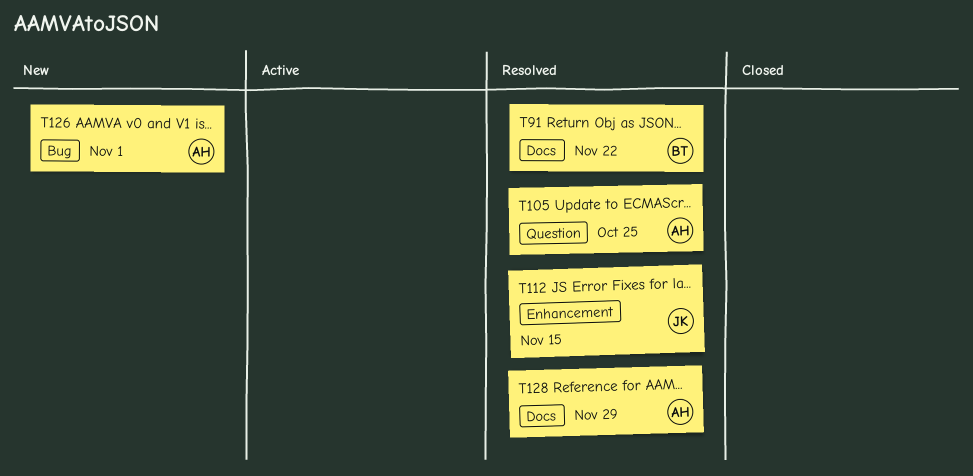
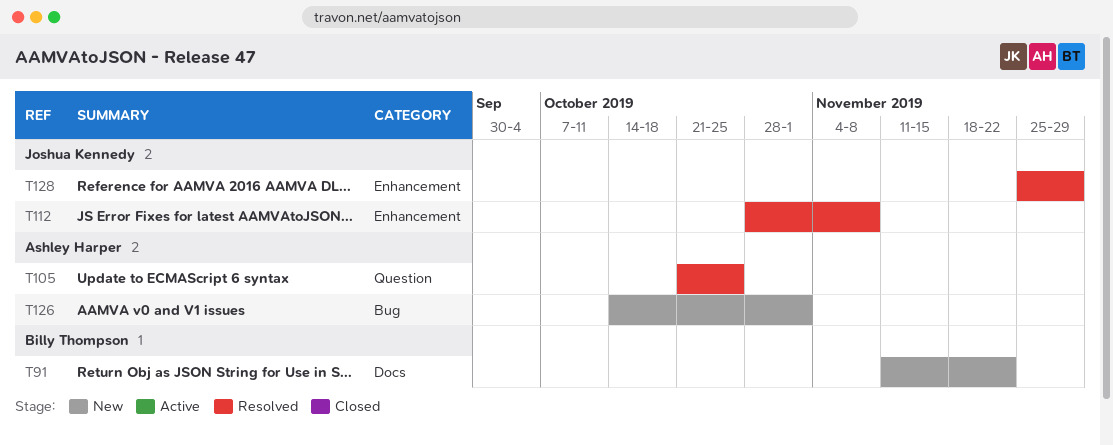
T91, status: Resolved -> New
T112, due: Nov 15 -> Nov 8
T128, owner: Ashley Harper -> Joshua Kennedy
T128, label: Docs -> Enhancement

